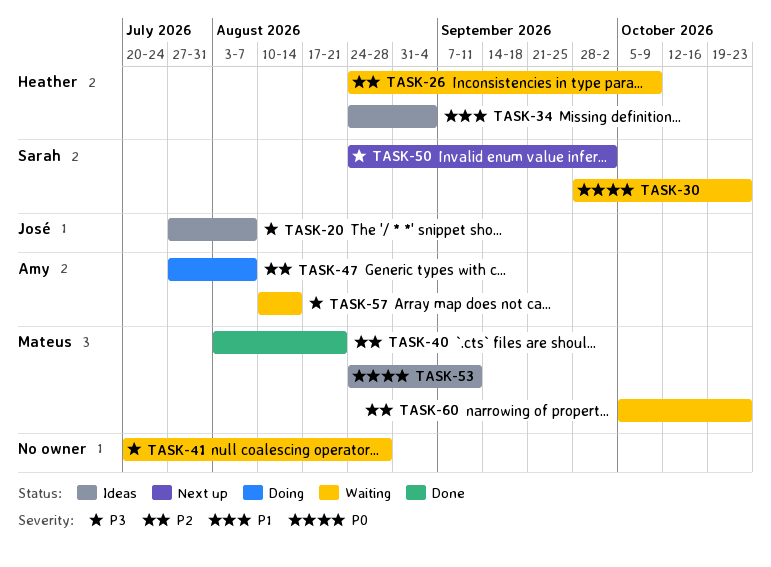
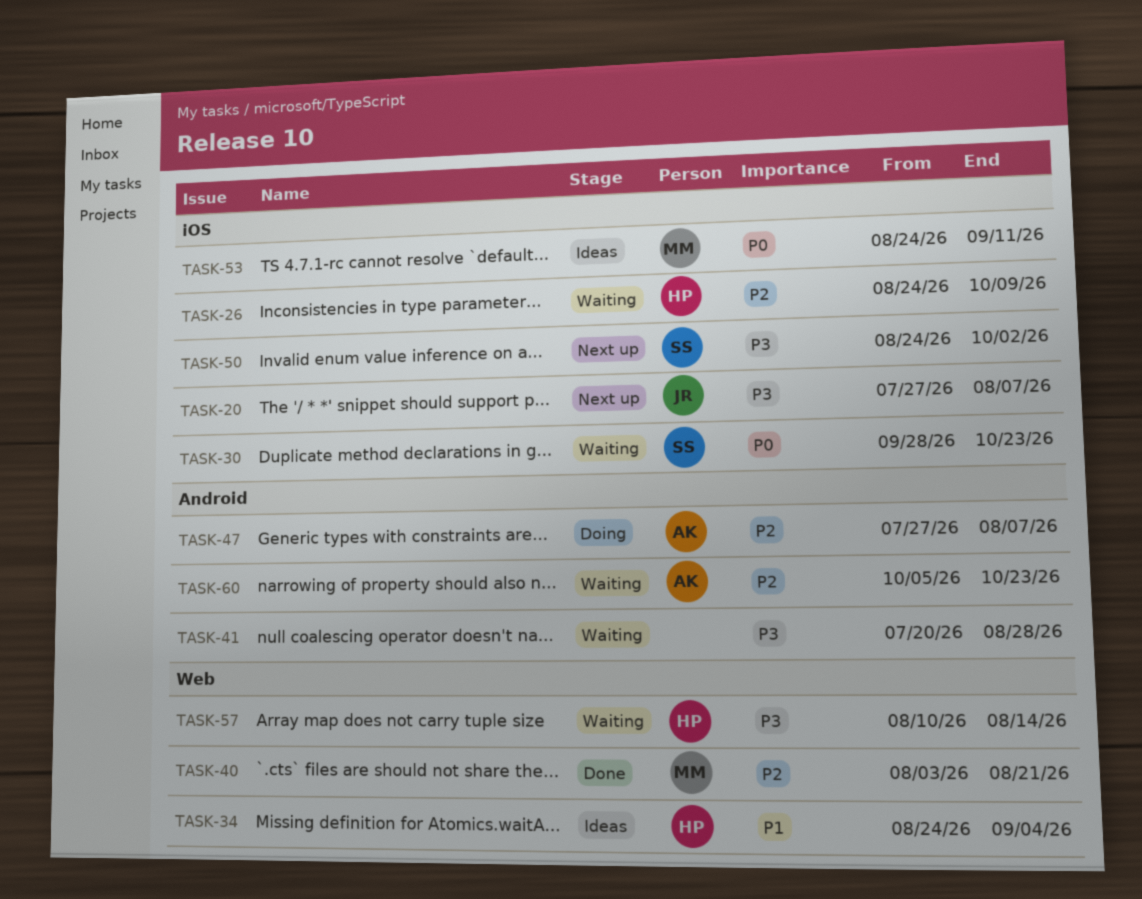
TASK-20, status: Ideas -> Next up
TASK-57, owner: Amy -> Heather
TASK-60, owner: Mateus -> Amy

